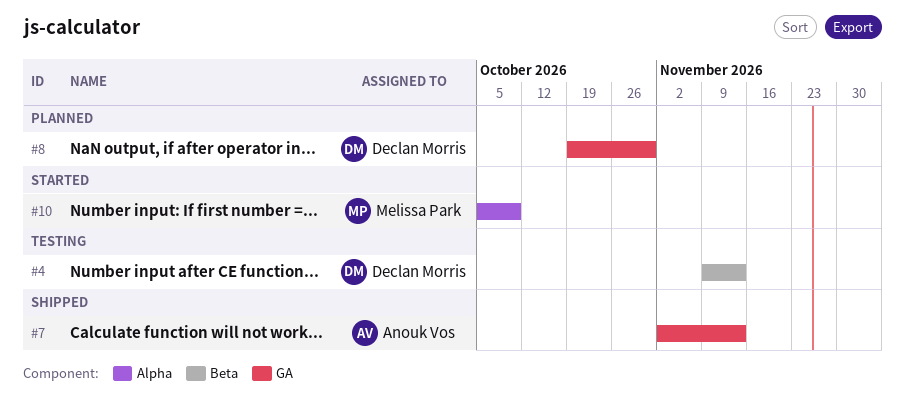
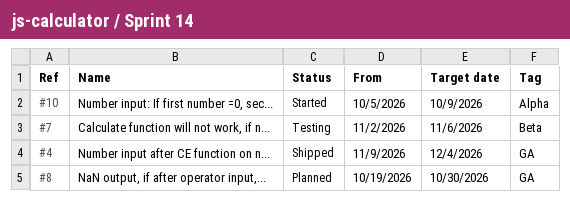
#4, status: Testing -> Shipped
#4, label: Beta -> GA
#4, due: Nov 13 -> Dec 4
#7, status: Shipped -> Testing
#7, label: GA -> Beta
#7, due: Nov 13 -> Nov 6

